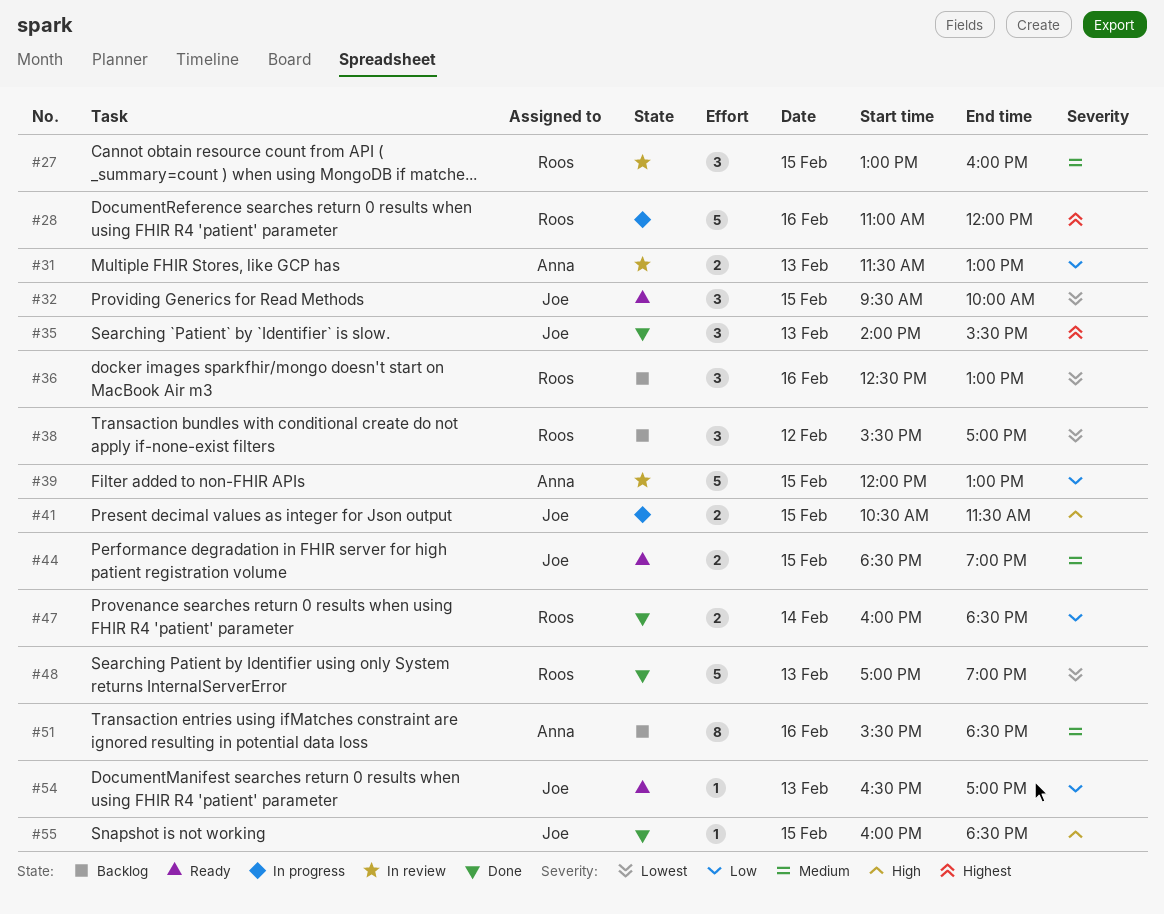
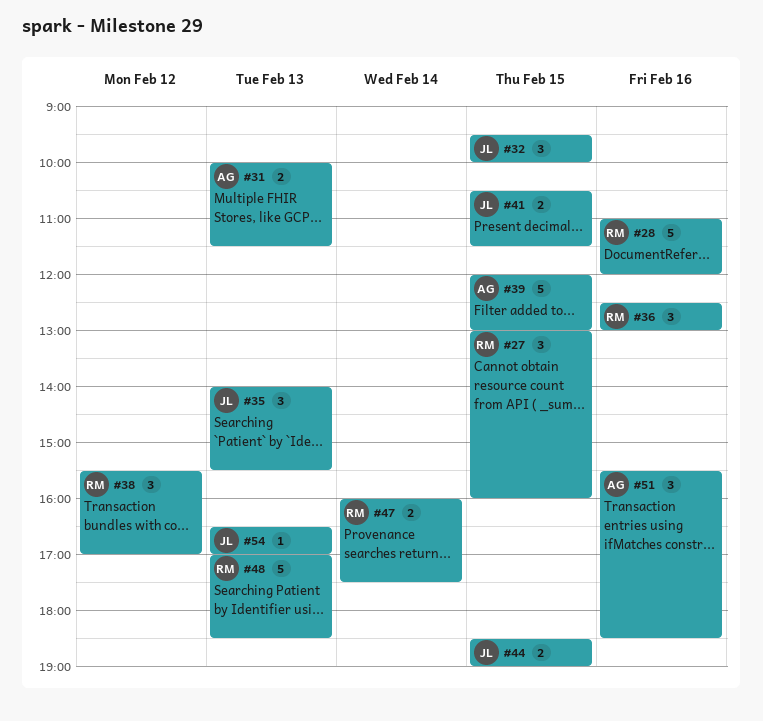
#31, begins: 11:30 -> 10:00
#31, ends: 13:00 -> 11:30
#47, ends: 18:30 -> 17:30
#48, ends: 19:00 -> 18:30
#51, estimate: 8 -> 3
#55: present -> none

